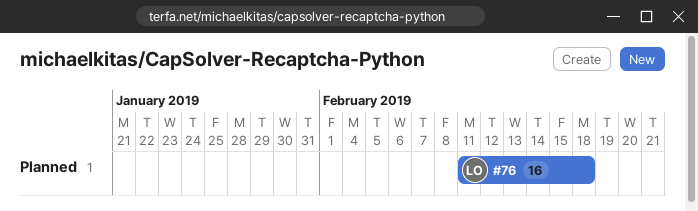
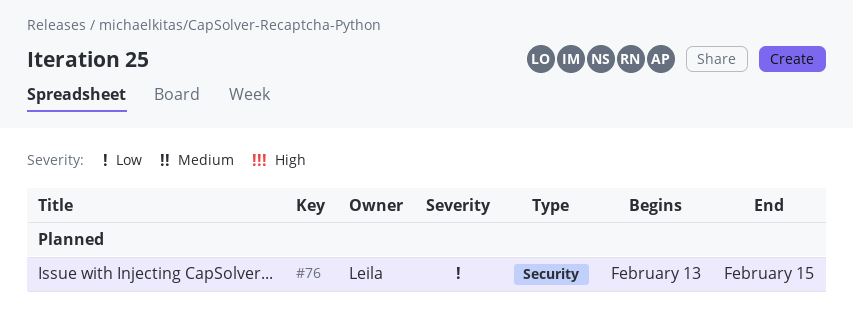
#76, start: Feb 11 -> Feb 13
#76, due: Feb 18 -> Feb 15

